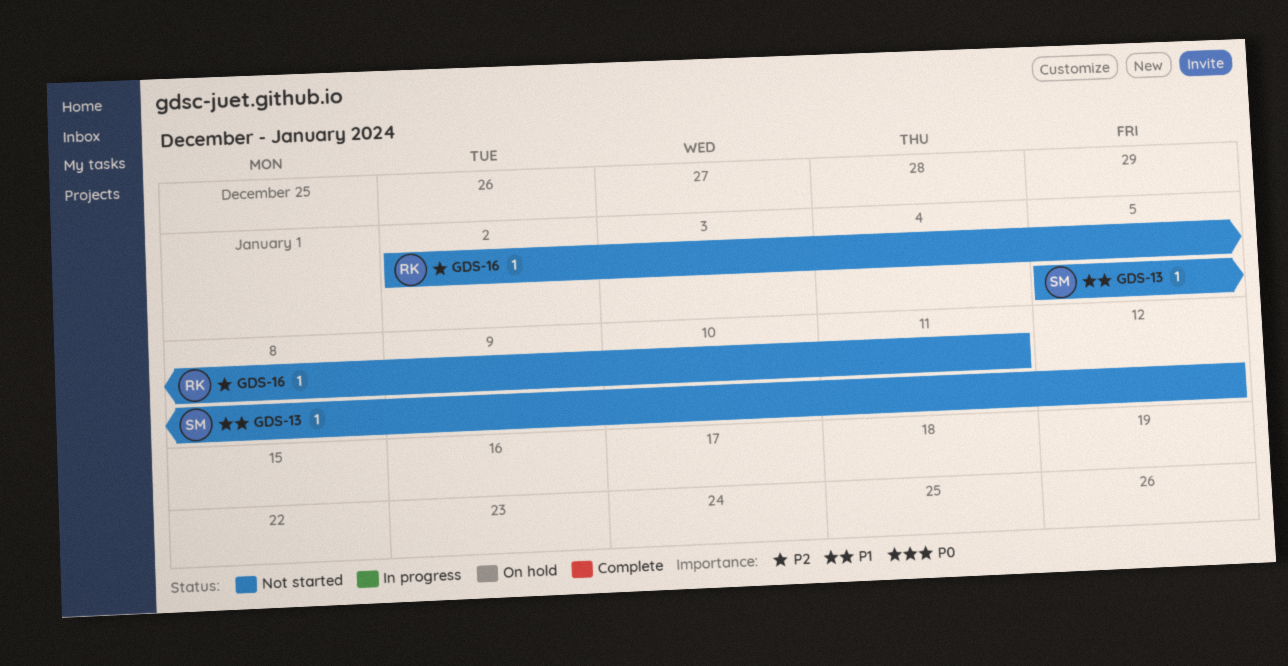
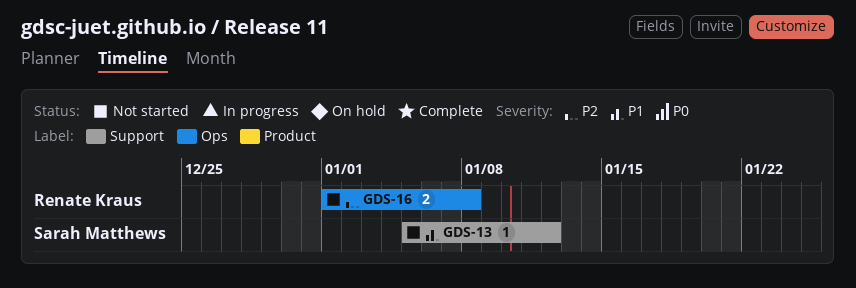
GDS-16, estimate: 1 -> 2
GDS-16, start: Jan 2 -> Jan 1
GDS-16, due: Jan 11 -> Jan 8

